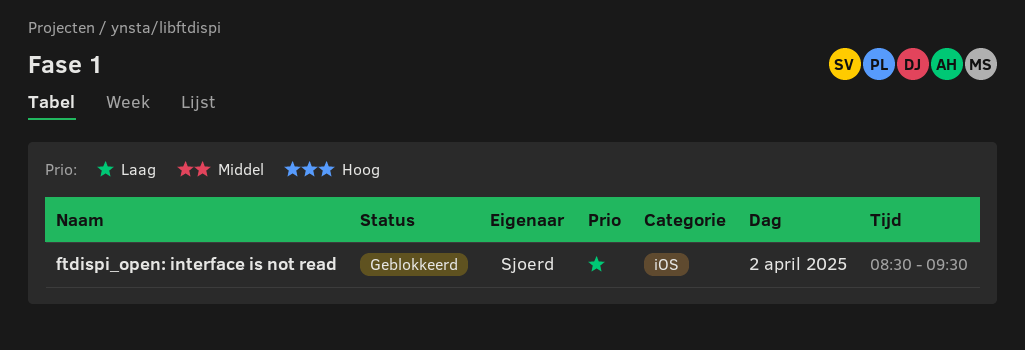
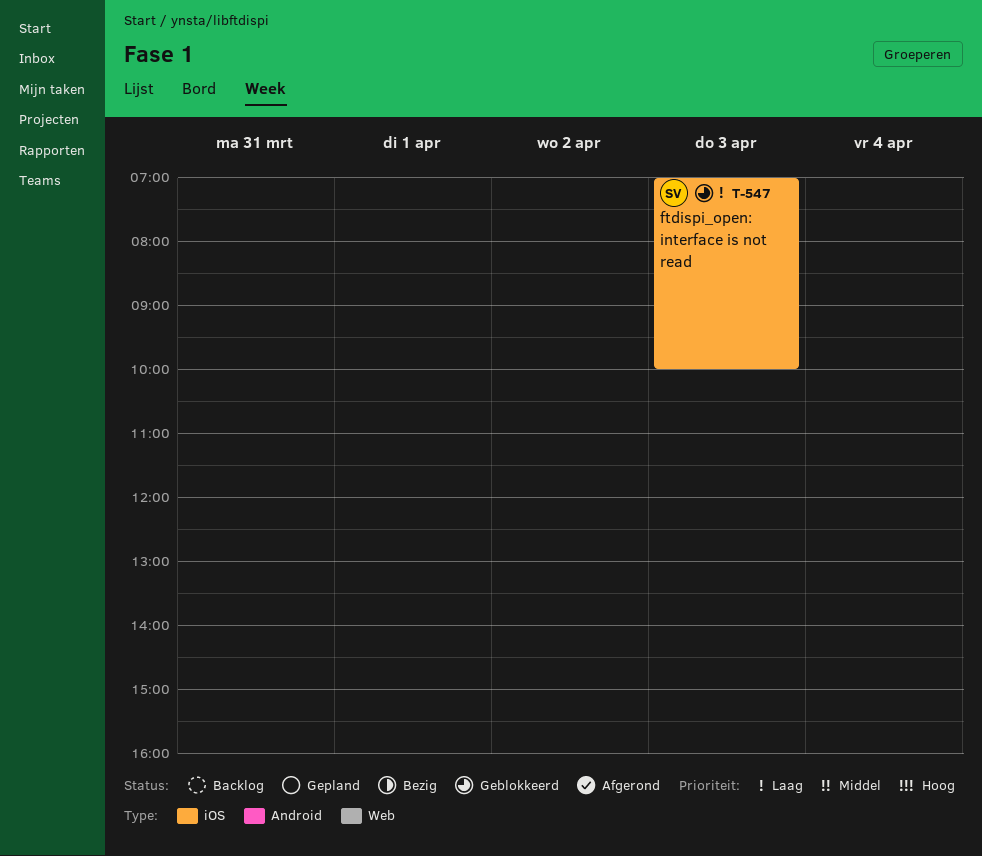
ftdispi_open: interface is not read, day: Apr 2 -> Apr 3
ftdispi_open: interface is not read, begins: 08:30 -> 07:00
ftdispi_open: interface is not read, ends: 09:30 -> 10:00

